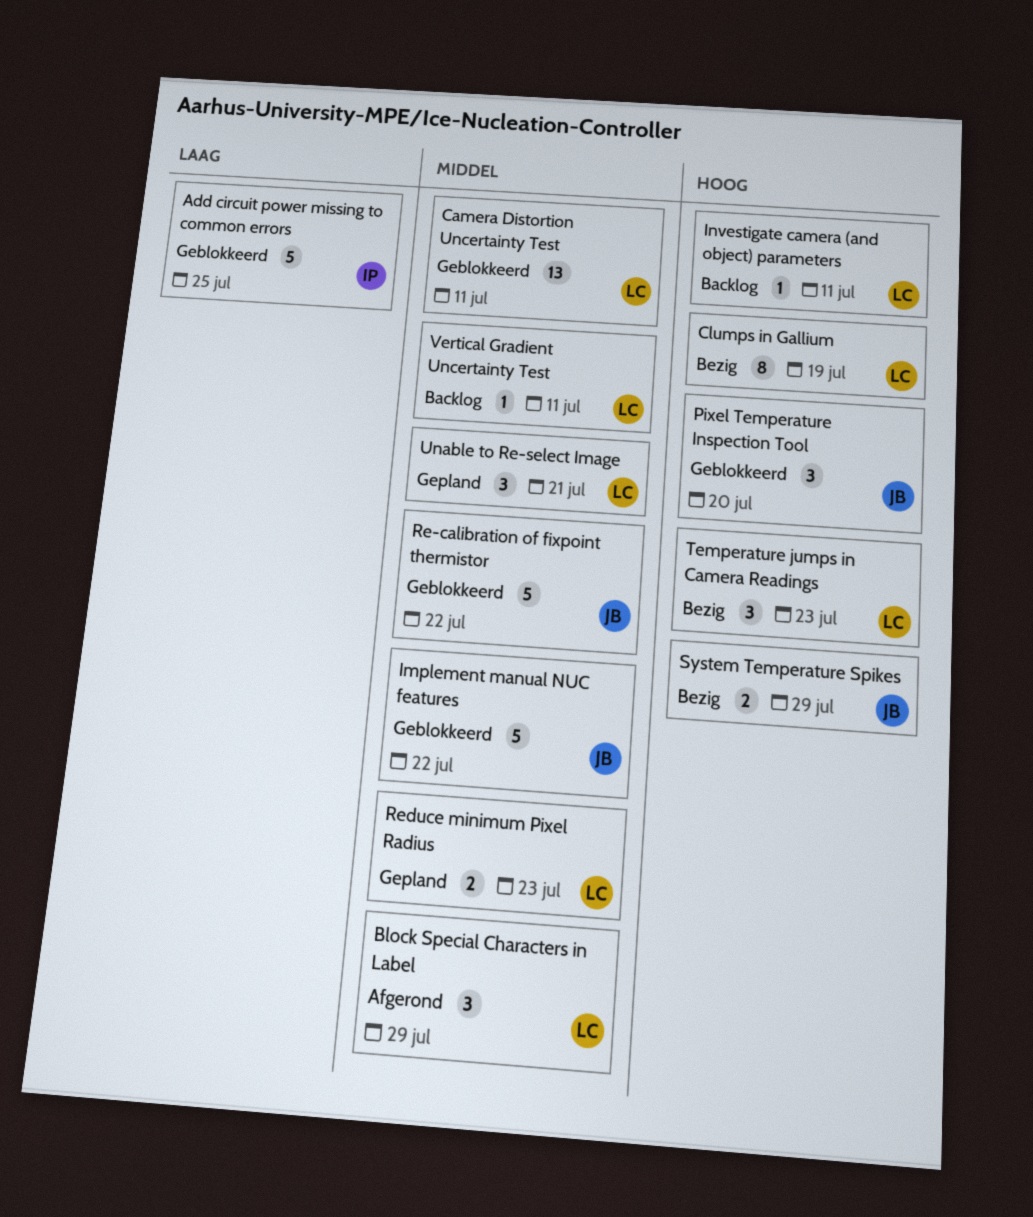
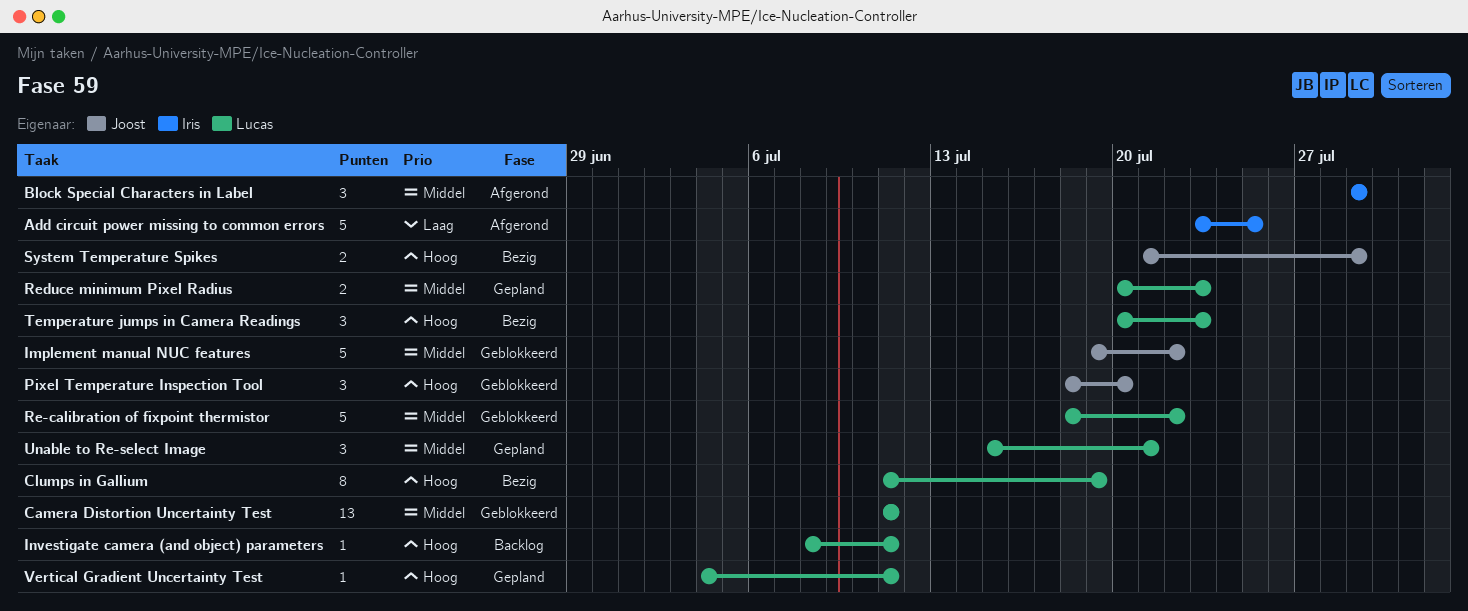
Add circuit power missing to common errors, status: Geblokkeerd -> Afgerond
Block Special Characters in Label, owner: Lucas -> Iris
Re-calibration of fixpoint thermistor, owner: Joost -> Lucas
Vertical Gradient Uncertainty Test, status: Backlog -> Gepland
Vertical Gradient Uncertainty Test, priority: Middel -> Hoog

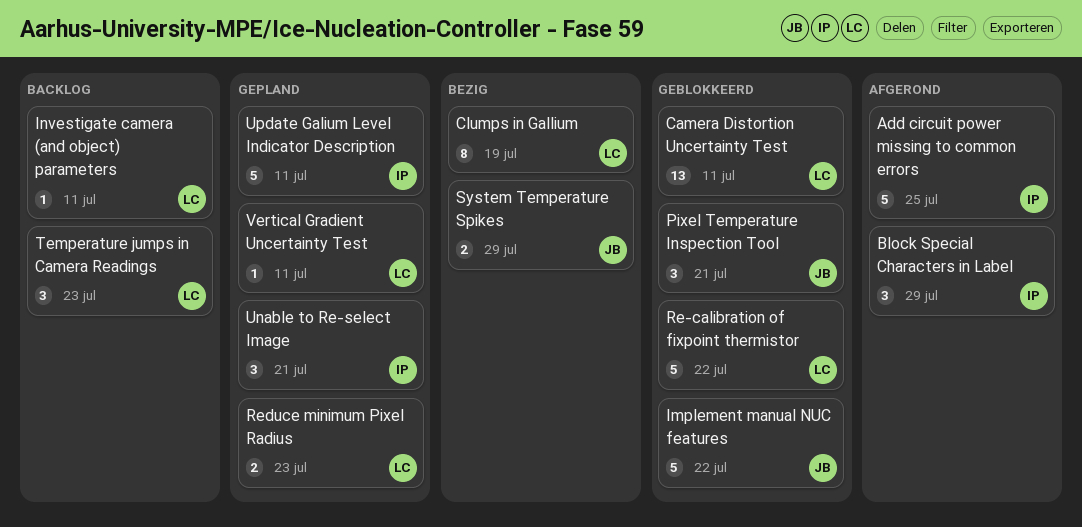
Pixel Temperature Inspection Tool, due: Jul 20 -> Jul 21
Temperature jumps in Camera Readings, status: Bezig -> Backlog
Unable to Re-select Image, owner: Lucas -> Iris
Update Galium Level Indicator Description: none -> present

